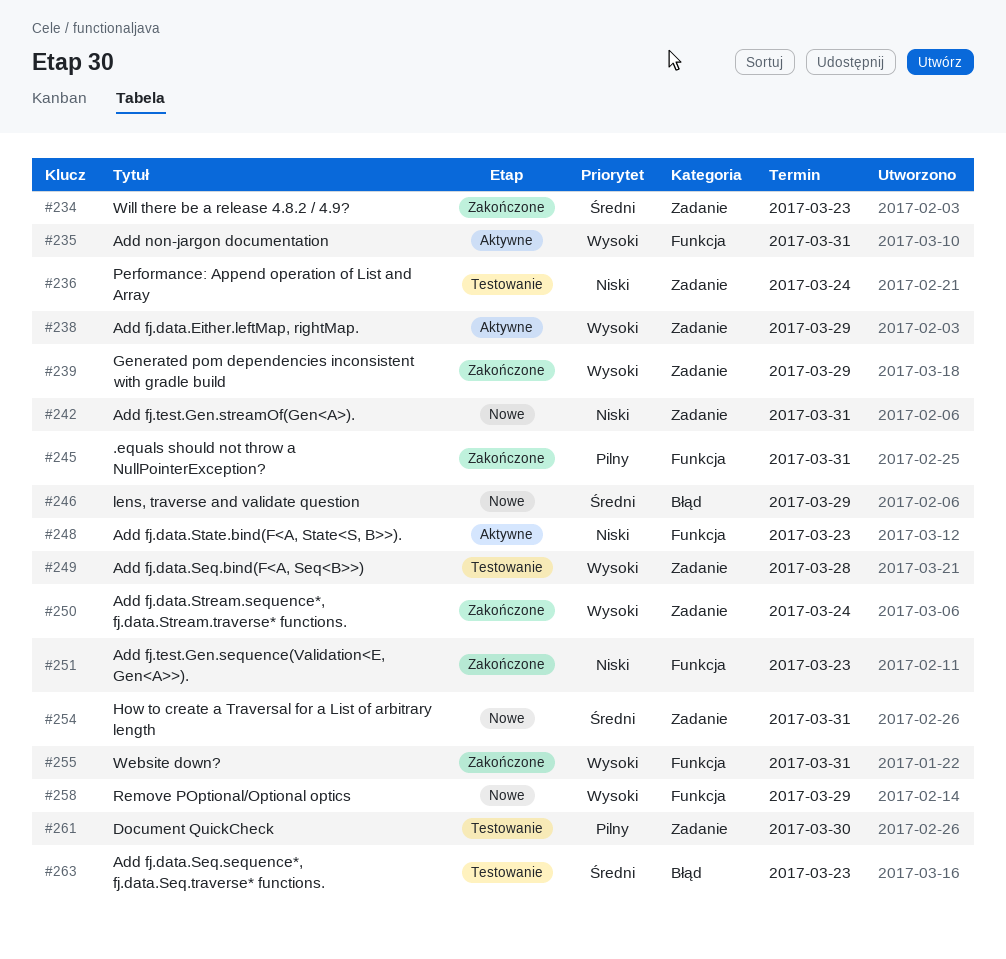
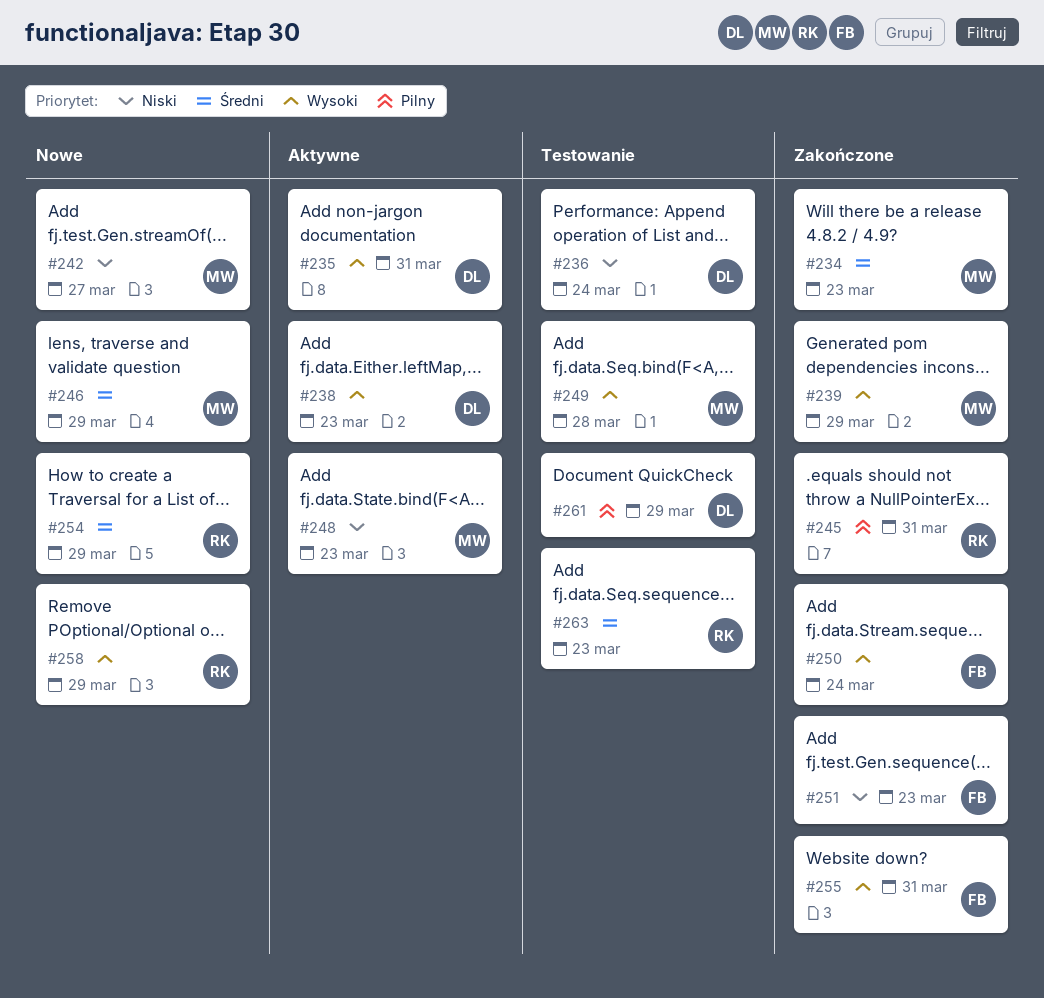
#238, due: Mar 29 -> Mar 23
#242, due: Mar 31 -> Mar 27
#254, due: Mar 31 -> Mar 29
#261, due: Mar 30 -> Mar 29

